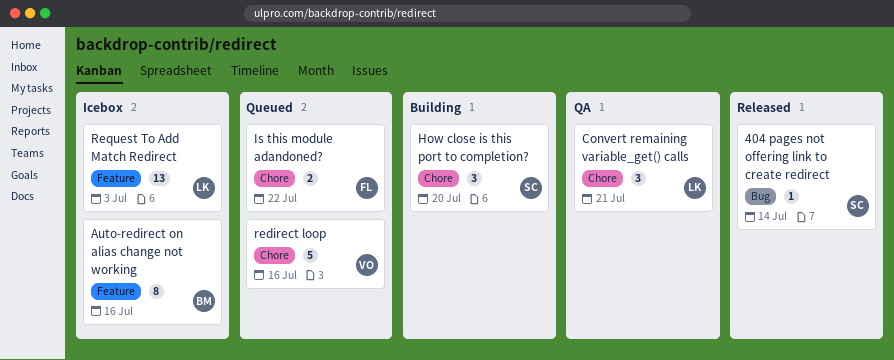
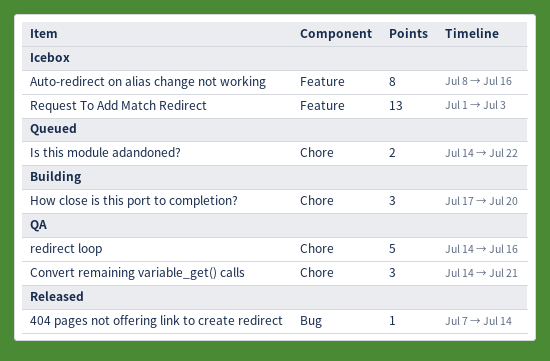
redirect loop, status: Queued -> QA

